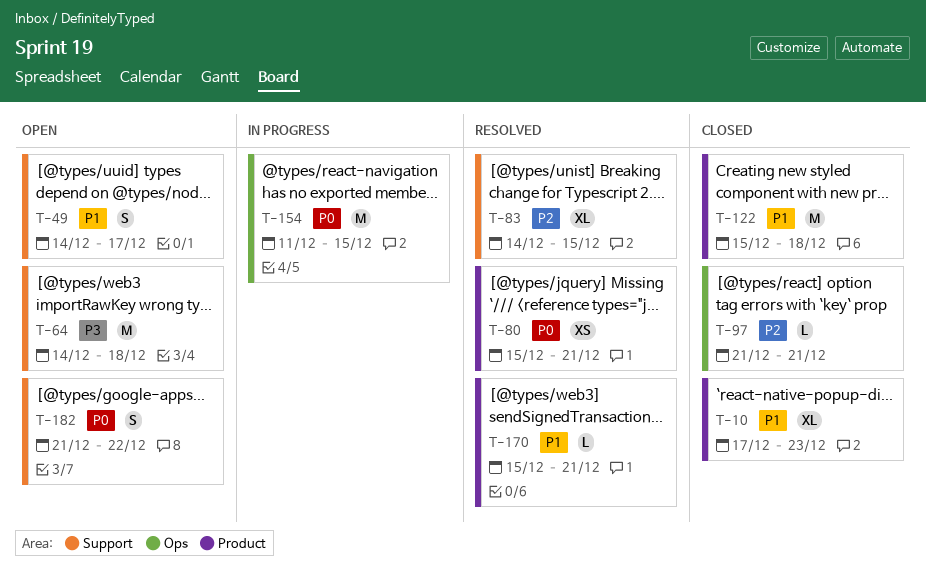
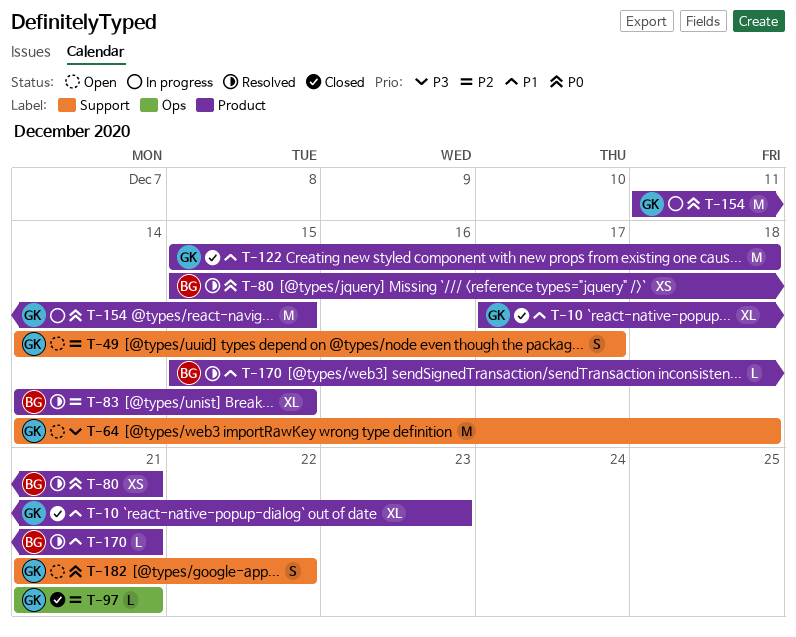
T-49, priority: P1 -> P2
T-83, label: Support -> Product
T-154, label: Ops -> Product

